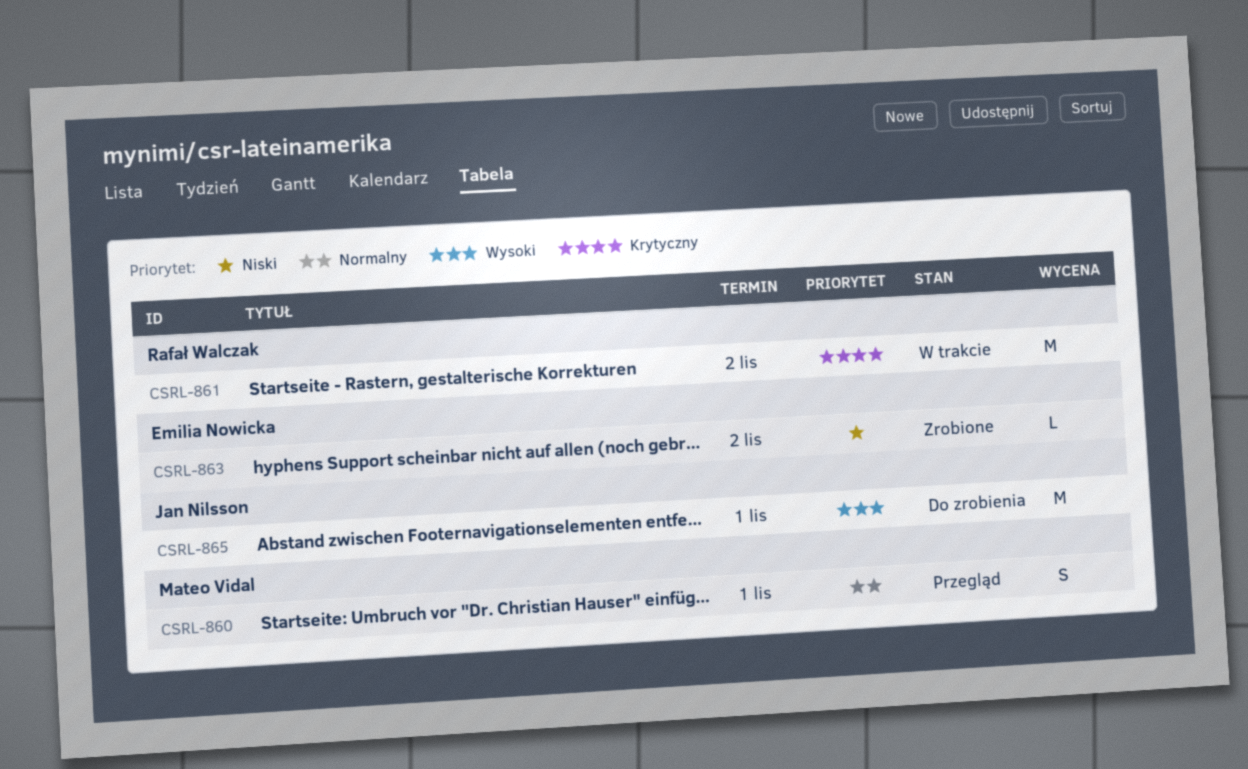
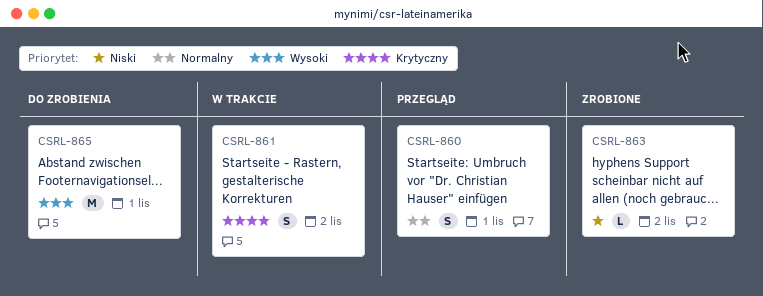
CSRL-861, estimate: M -> S

